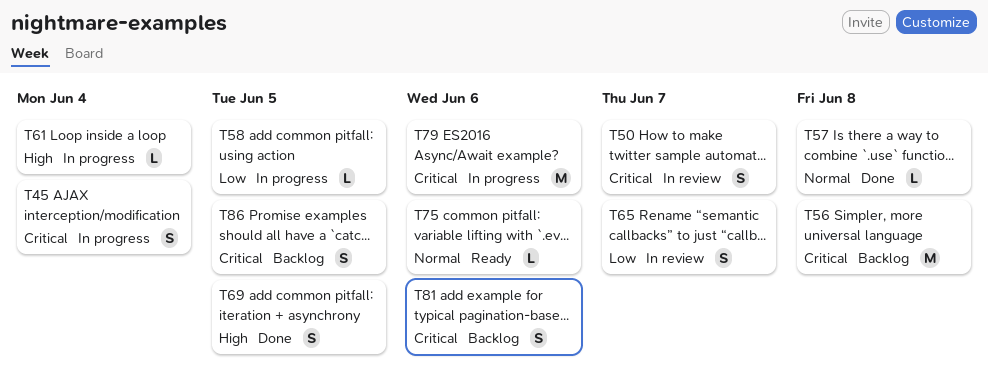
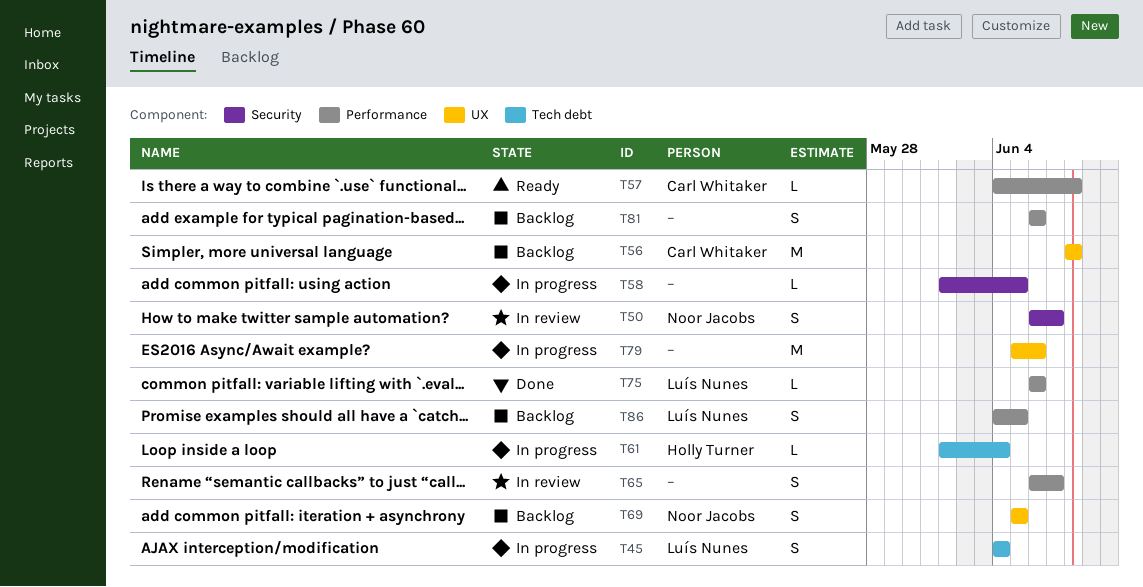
T57, status: Done -> Ready
T69, status: Done -> Backlog
T75, status: Ready -> Done

